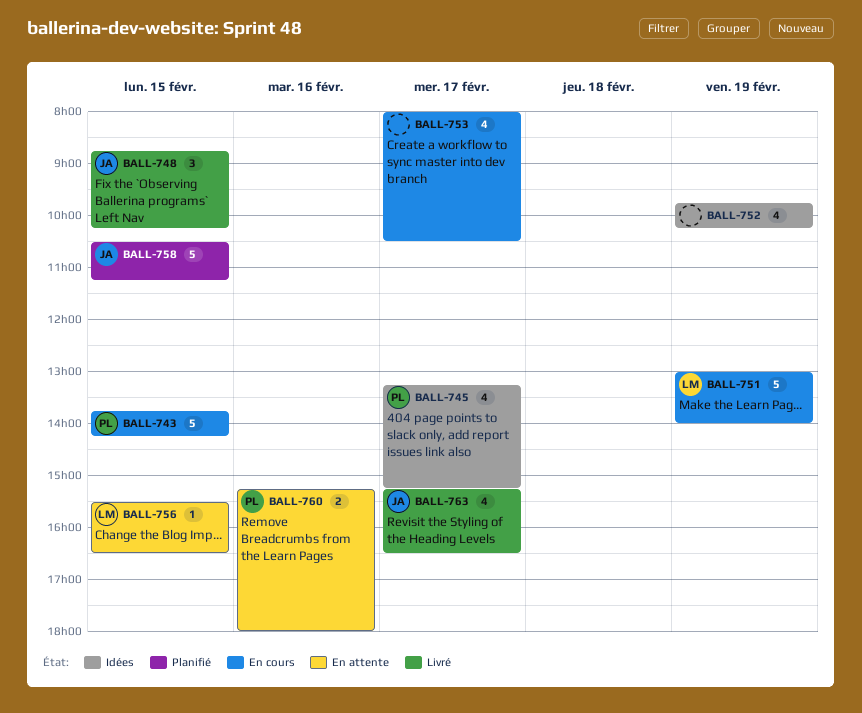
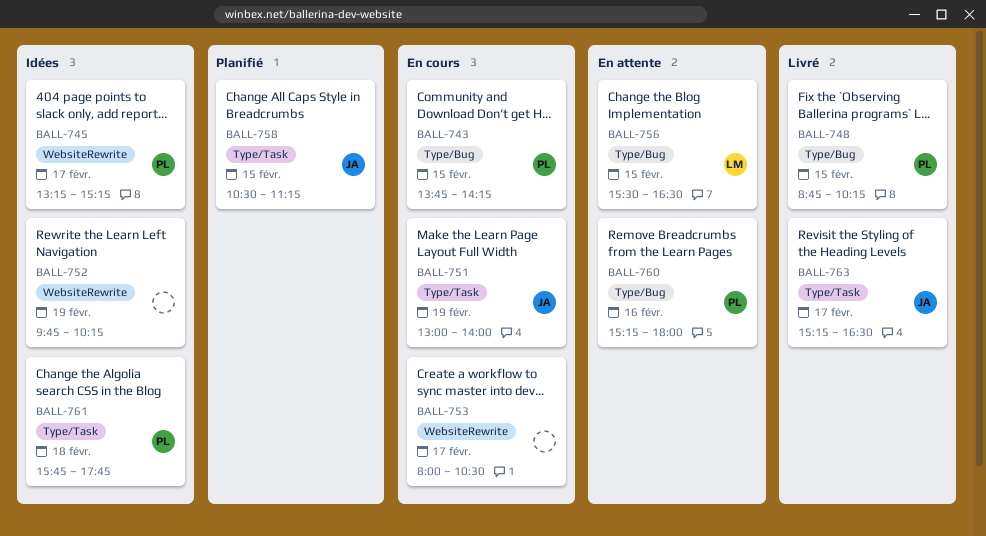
BALL-748, owner: JA -> PL
BALL-751, owner: LM -> JA
BALL-761: none -> present

